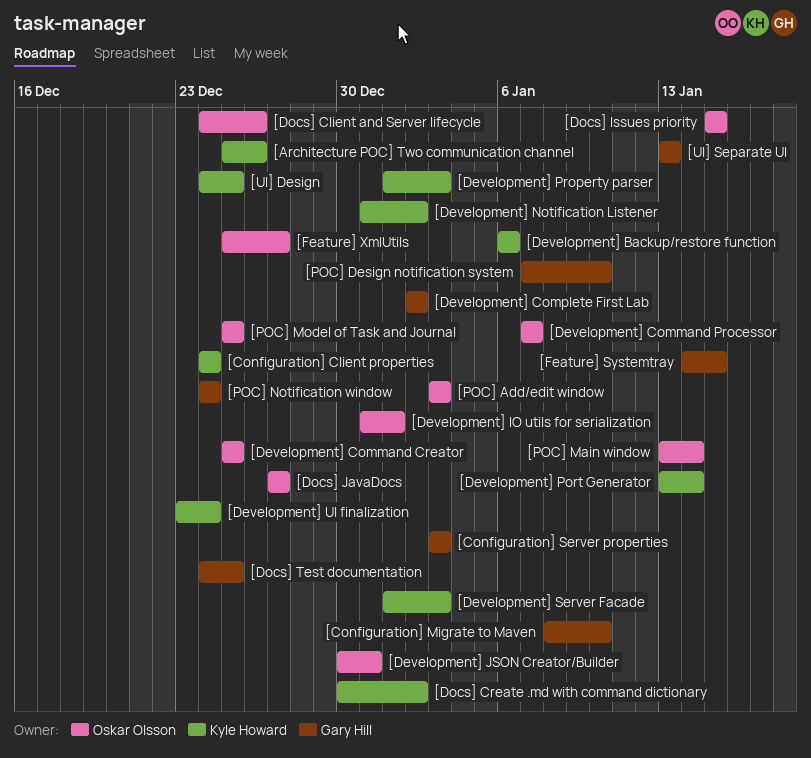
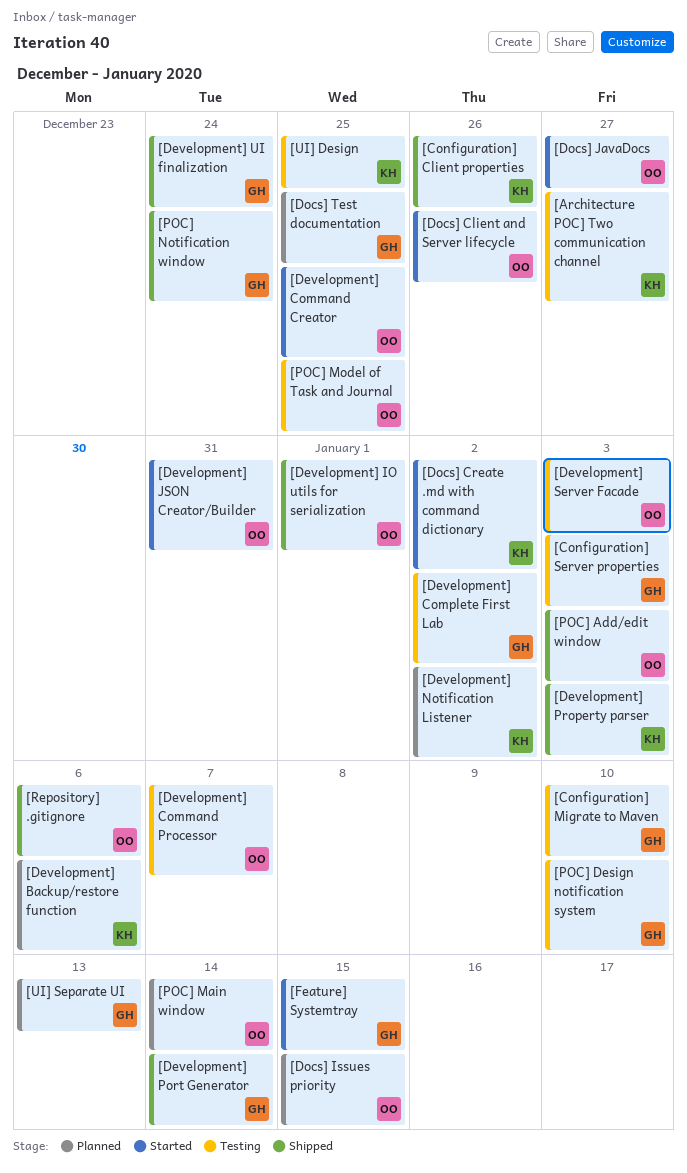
[Architecture POC] Two communication channel, due: Dec 26 -> Dec 27
[Configuration] Client properties, due: Dec 24 -> Dec 26
[Development] Port Generator, owner: Kyle Howard -> Gary Hill
[Development] Server Facade, owner: Kyle Howard -> Oskar Olsson
[Development] UI finalization, owner: Kyle Howard -> Gary Hill
[Feature] XmlUtils: present -> none
[Repository] .gitignore: none -> present

